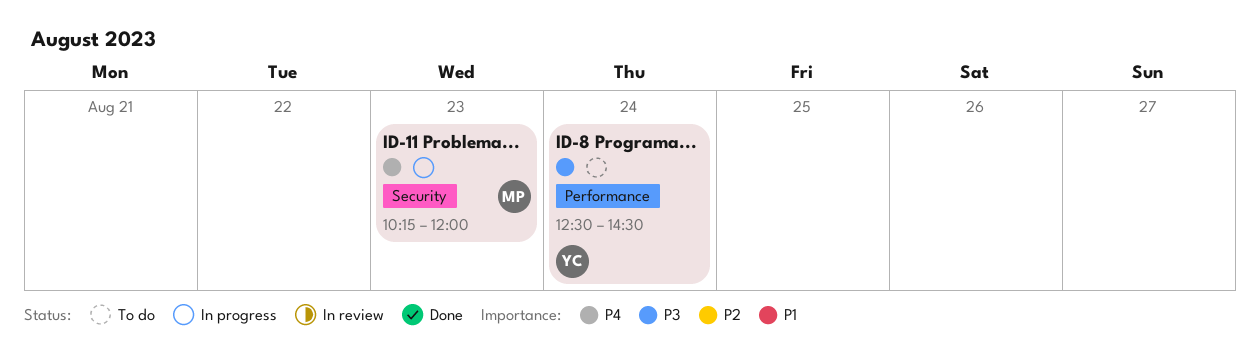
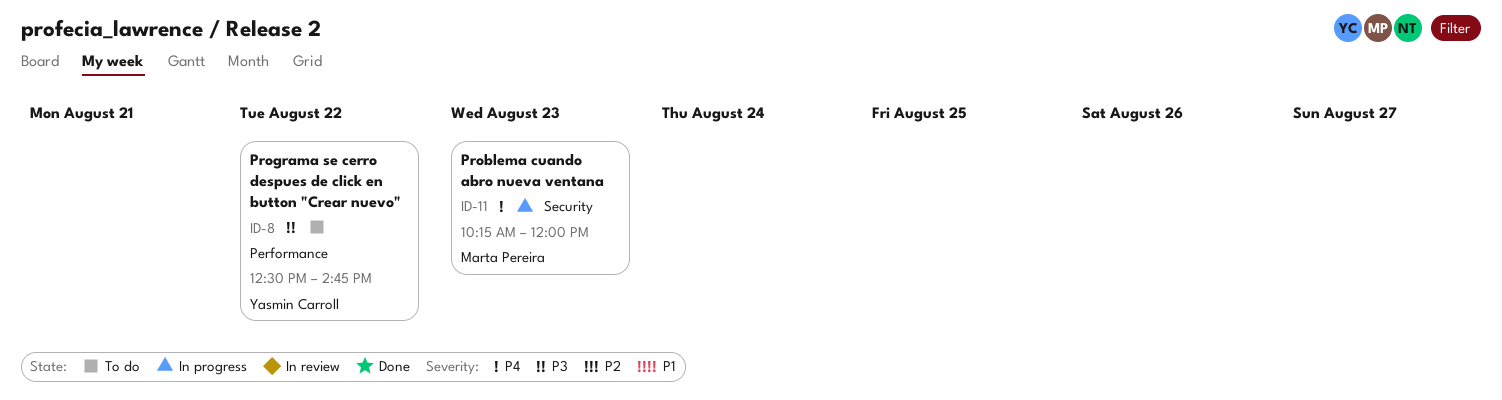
ID-8, day: Aug 24 -> Aug 22
ID-8, ends: 14:30 -> 14:45

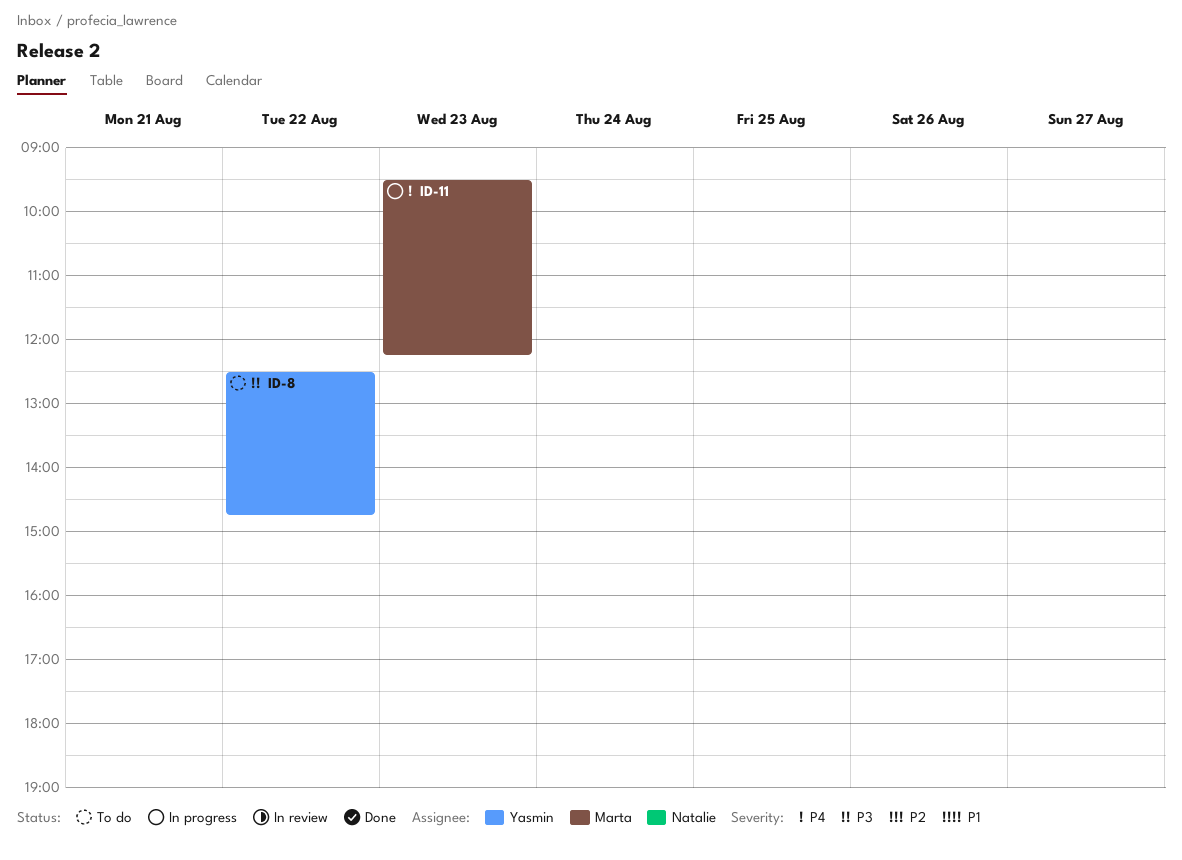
ID-11, begins: 10:15 -> 09:30
ID-11, ends: 12:00 -> 12:15

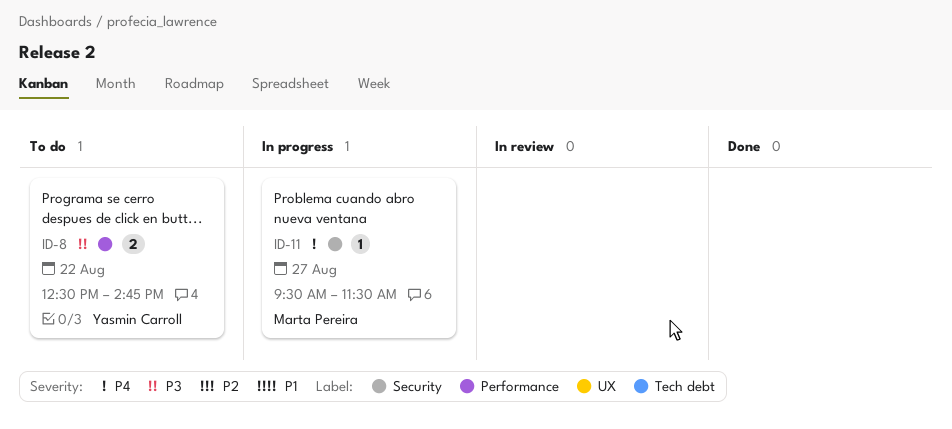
ID-11, day: Aug 23 -> Aug 27
ID-11, ends: 12:15 -> 11:30

